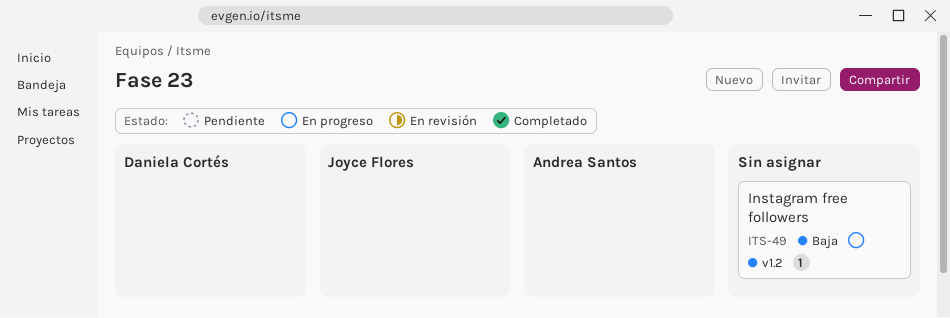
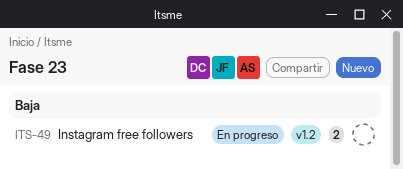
ITS-49, estimate: 1 -> 2

